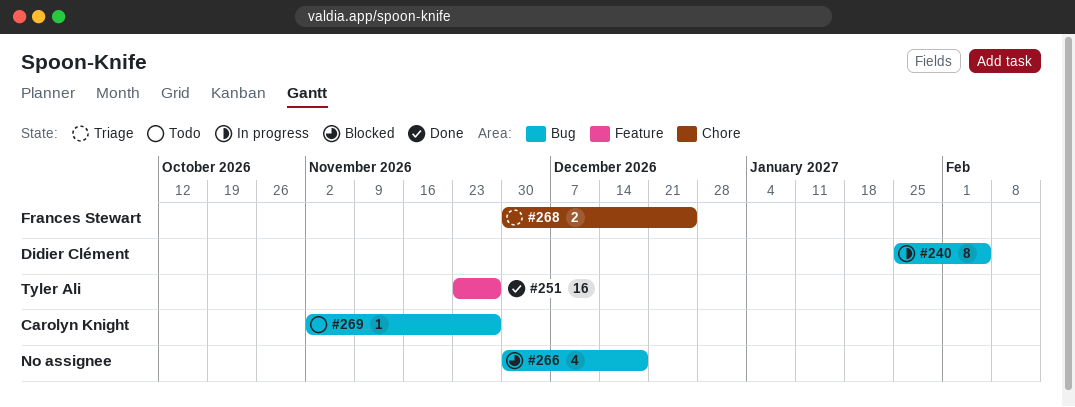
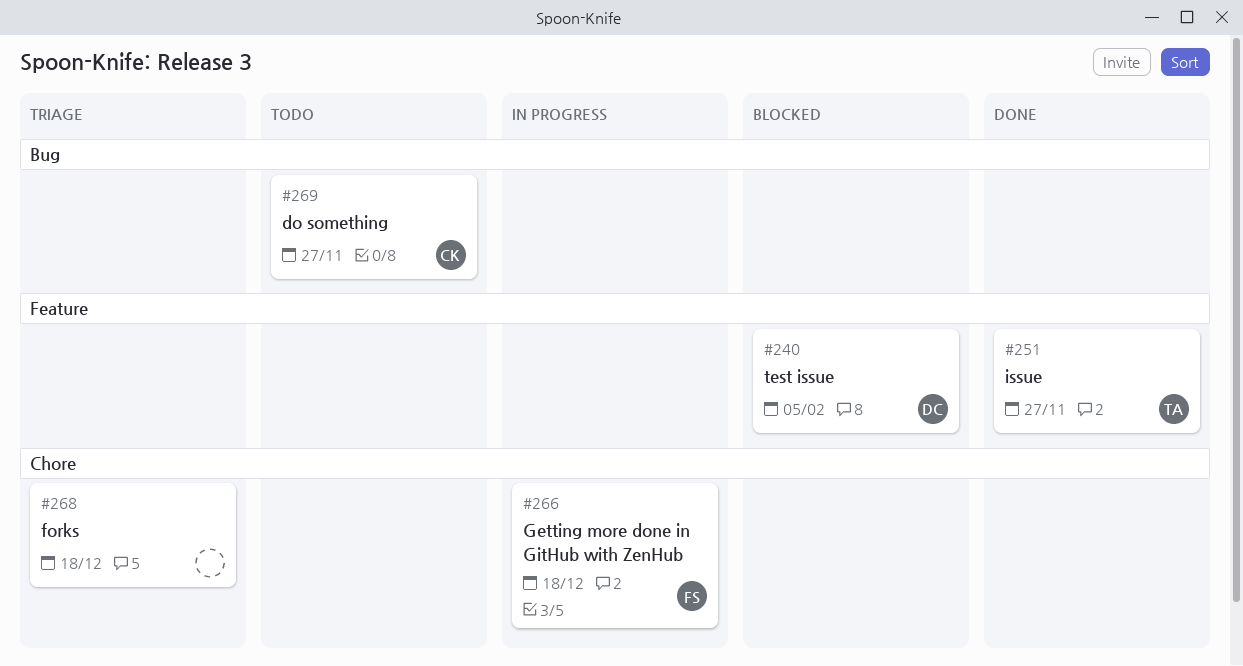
#240, status: In progress -> Blocked
#240, label: Bug -> Feature
#266, status: Blocked -> In progress
#266, owner: none -> Frances Stewart
#266, label: Bug -> Chore
#268, owner: Frances Stewart -> none
#268, due: Dec 25 -> Dec 18

